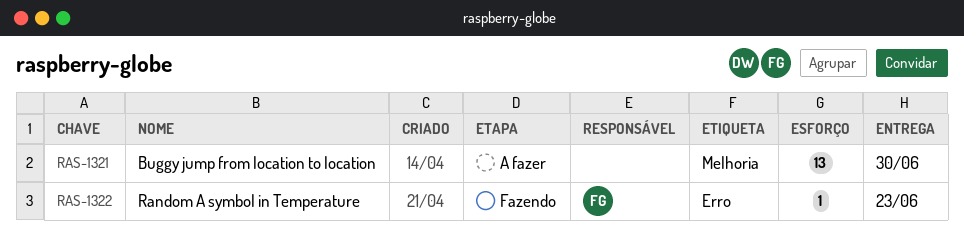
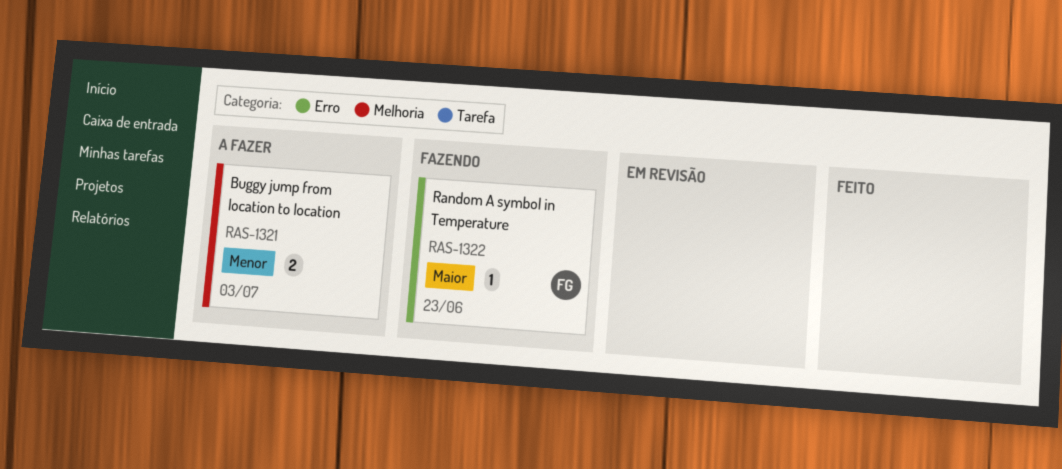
RAS-1321, estimate: 13 -> 2
RAS-1321, due: Jun 30 -> Jul 3

